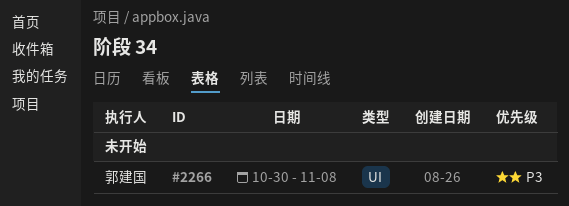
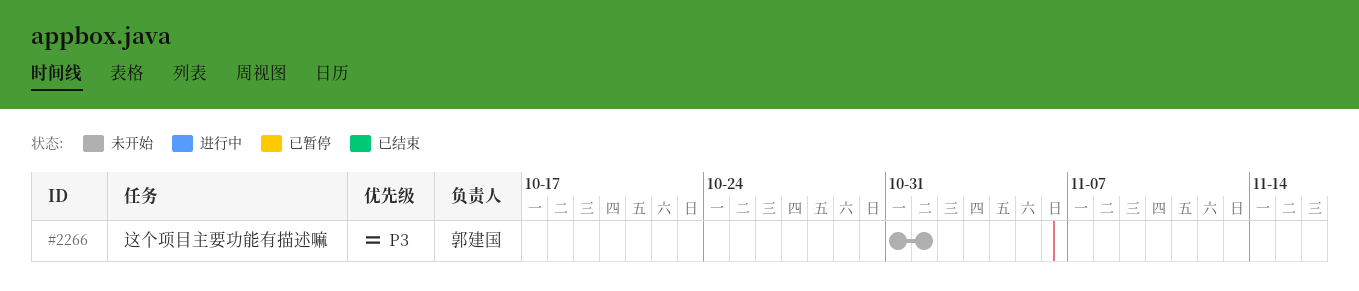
#2266, start: Oct 30 -> Oct 31
#2266, due: Nov 8 -> Nov 1

